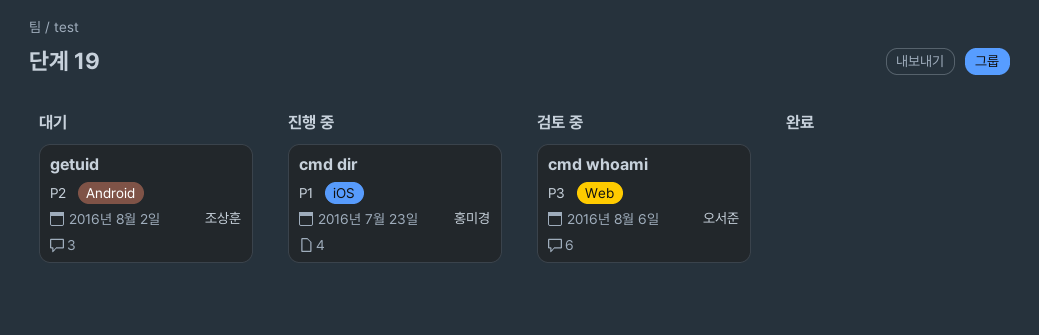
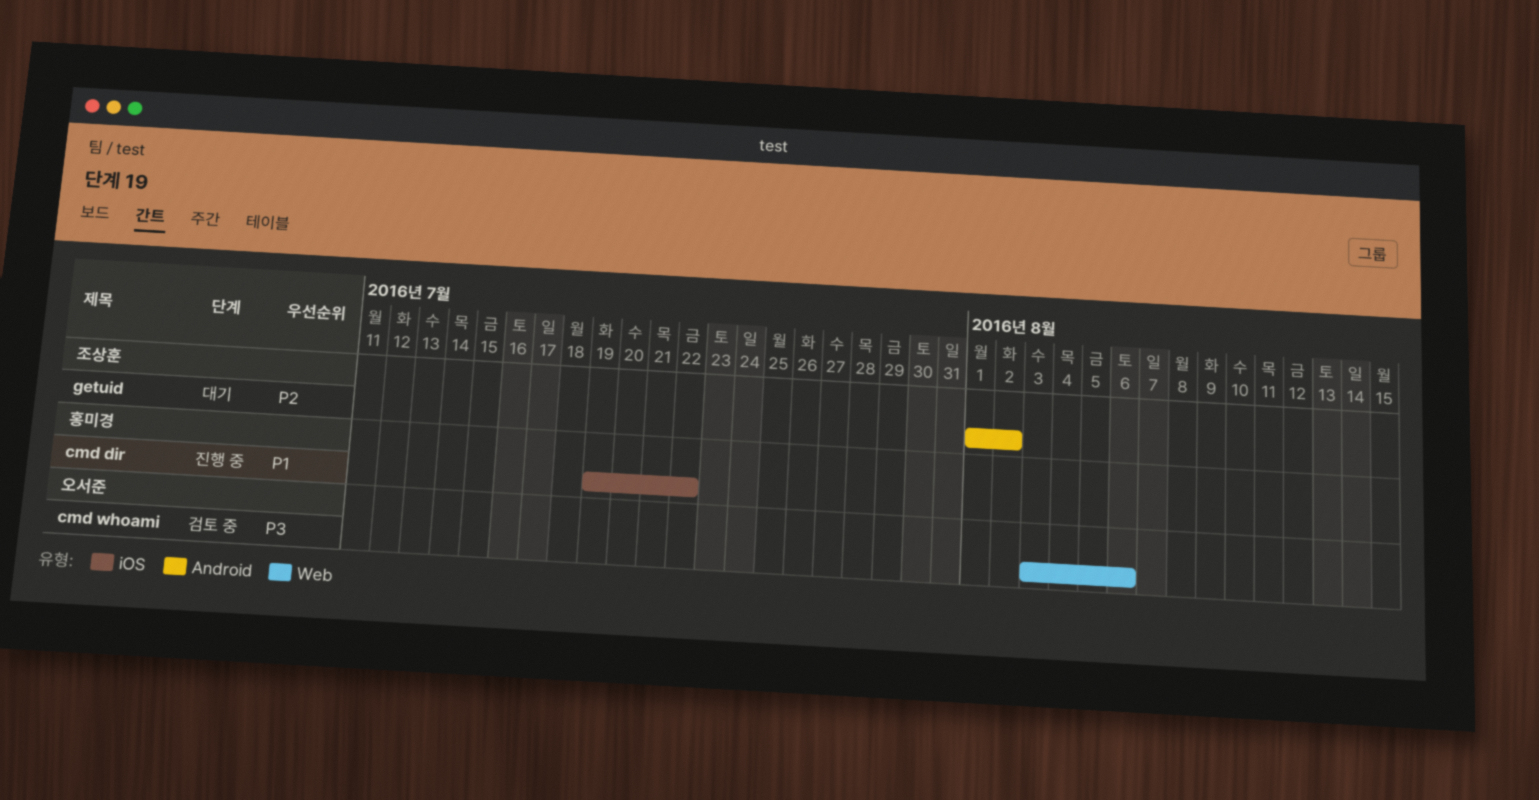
cmd dir, due: Jul 23 -> Jul 22

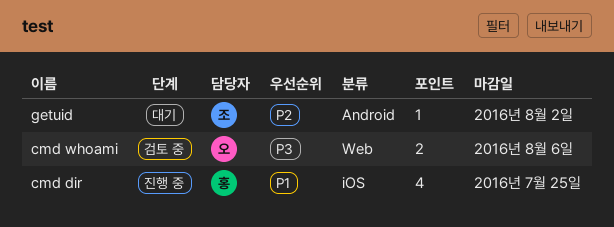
cmd dir, due: Jul 22 -> Jul 25

